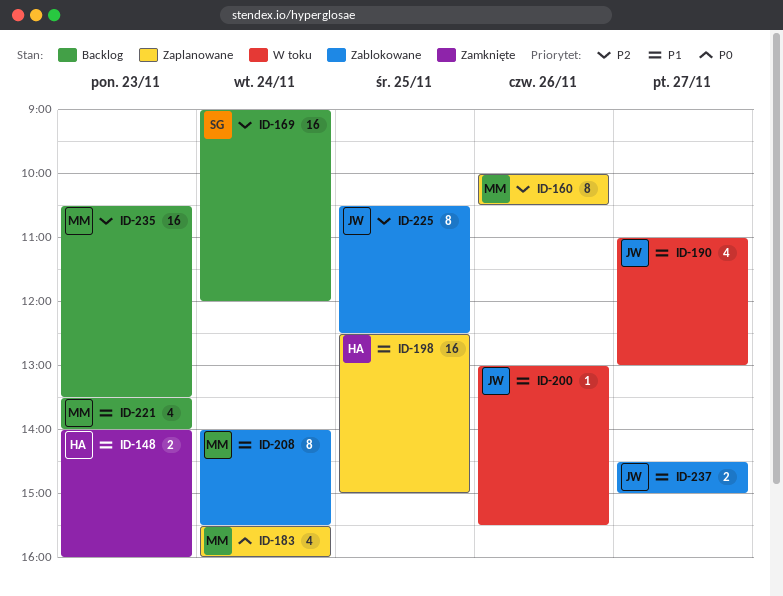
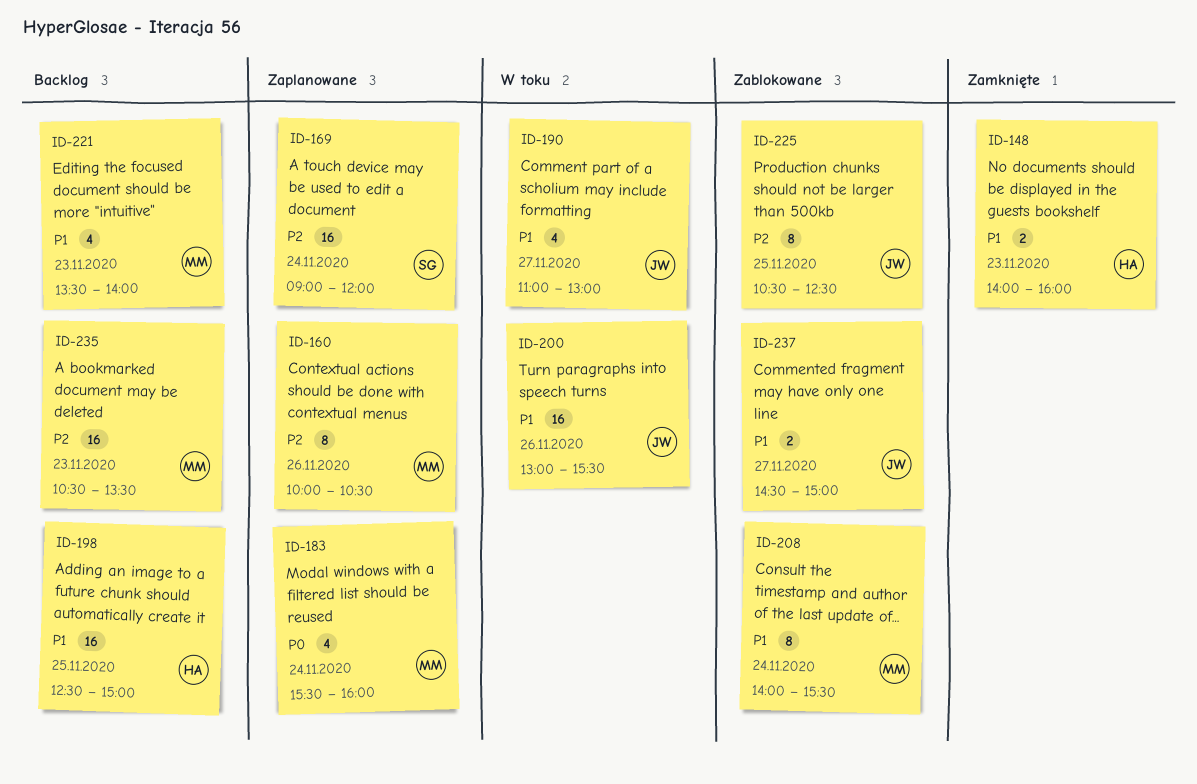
ID-169, status: Backlog -> Zaplanowane
ID-198, status: Zaplanowane -> Backlog
ID-200, estimate: 1 -> 16

